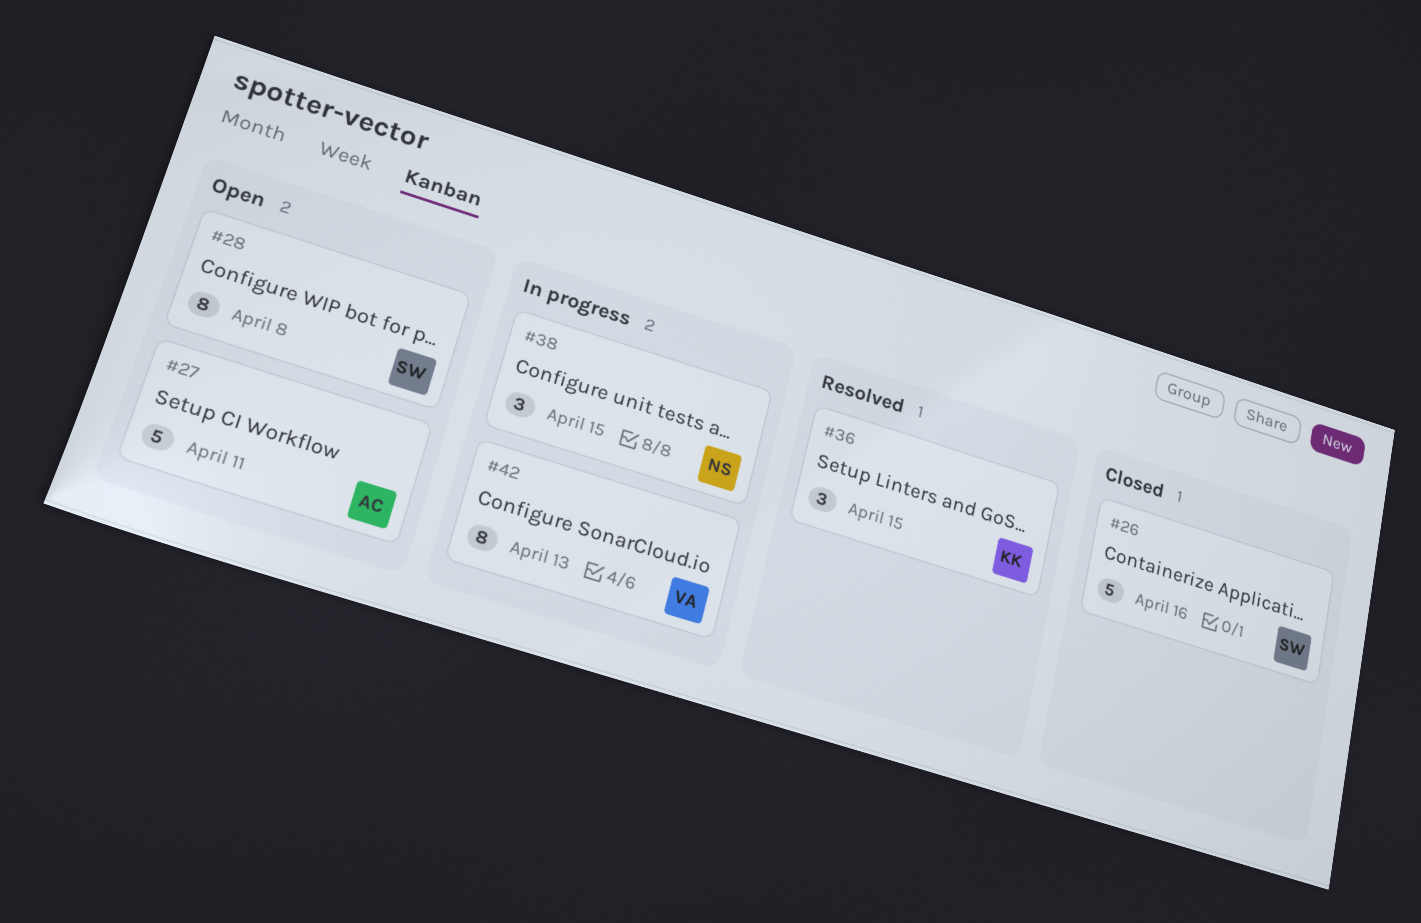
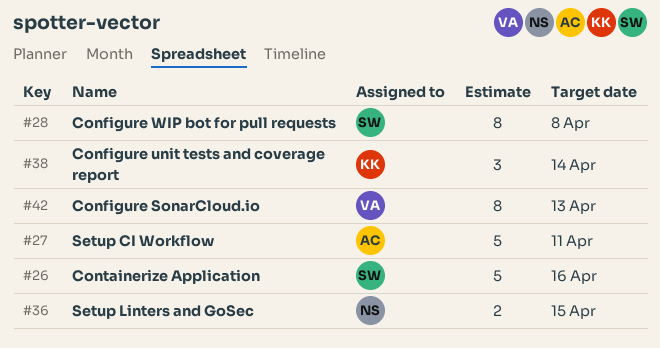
#36, owner: KK -> NS
#36, estimate: 3 -> 2
#38, owner: NS -> KK
#38, due: Apr 15 -> Apr 14

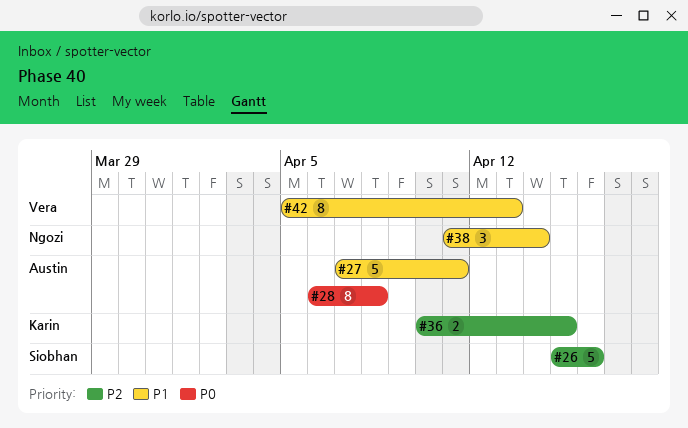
#28, owner: Siobhan -> Austin
#36, owner: Ngozi -> Karin
#38, owner: Karin -> Ngozi

